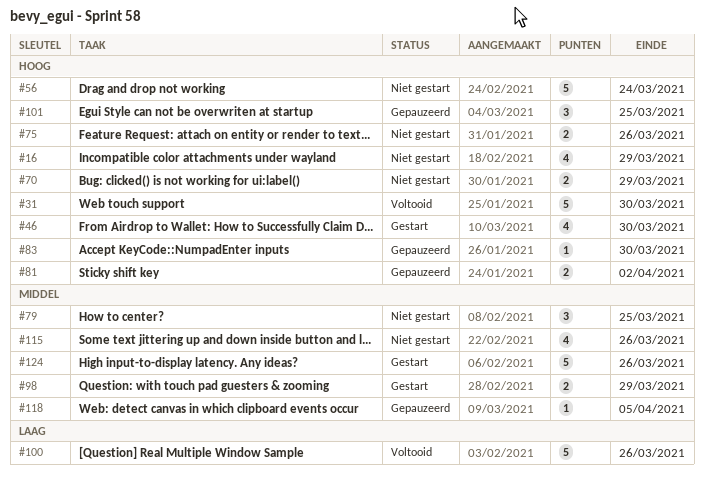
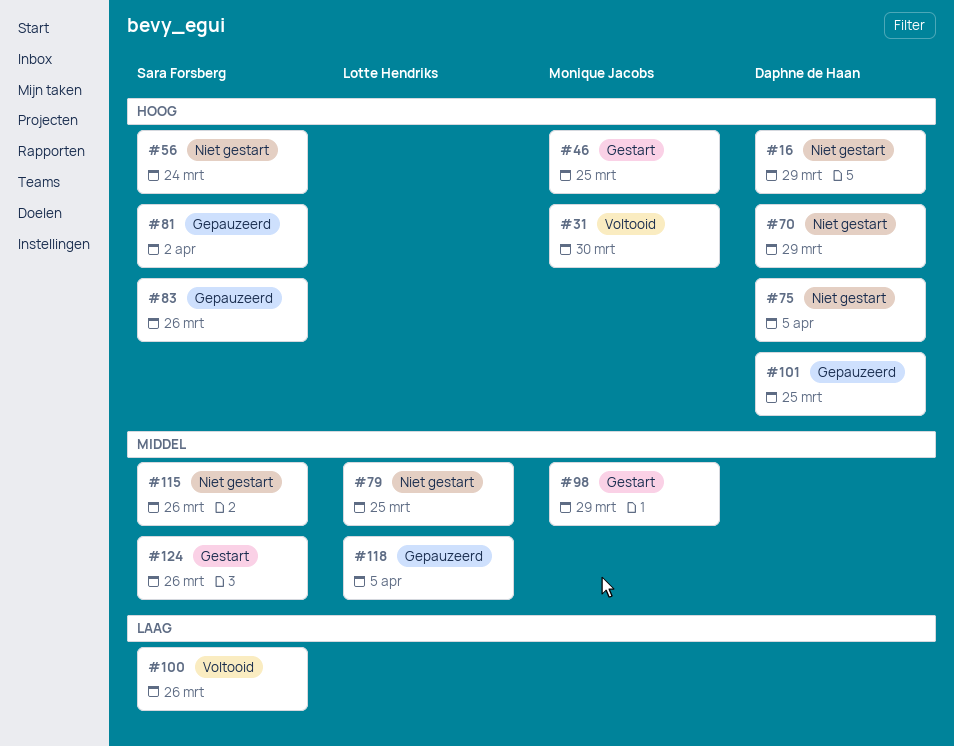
#46, due: Mar 30 -> Mar 25
#75, due: Mar 26 -> Apr 5
#83, due: Mar 30 -> Mar 26

